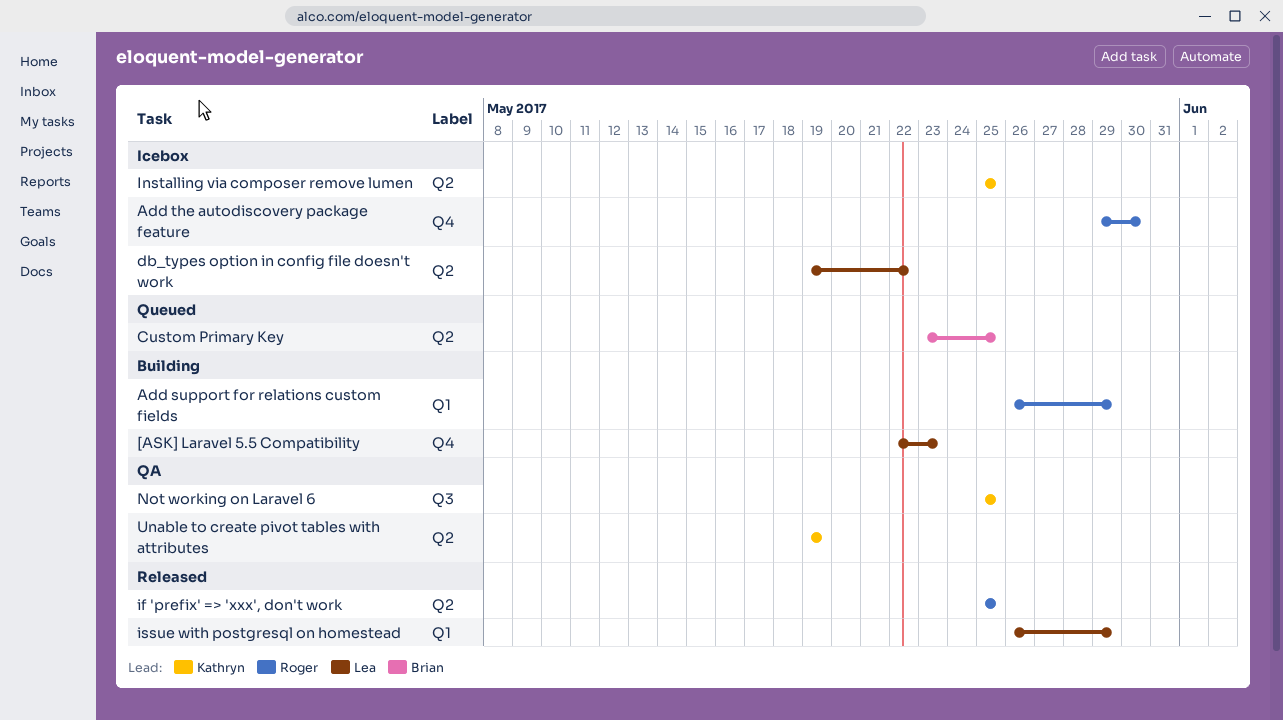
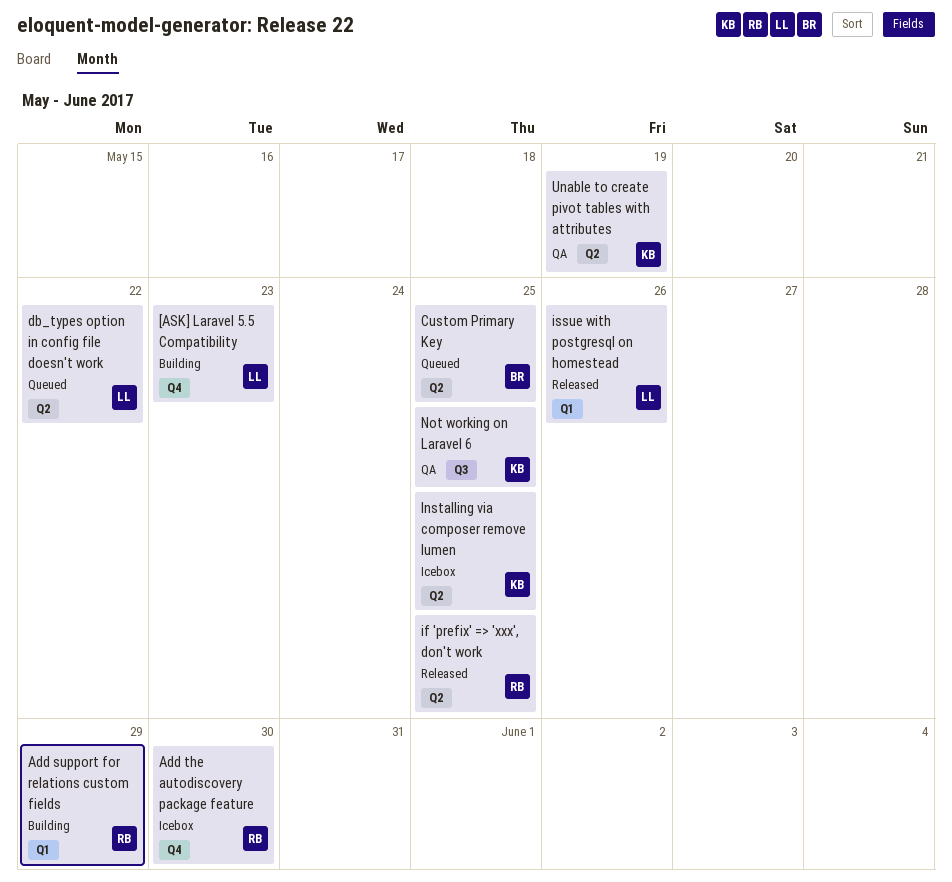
db_types option in config file doesn't work, status: Icebox -> Queued
issue with postgresql on homestead, due: May 29 -> May 26

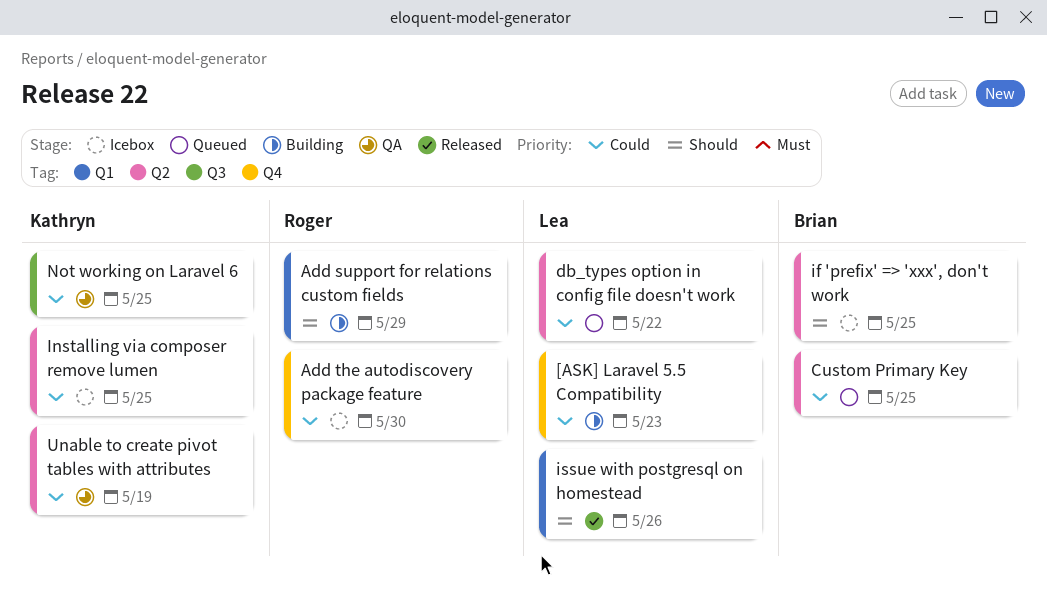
if 'prefix' => 'xxx', don't work, status: Released -> Icebox
if 'prefix' => 'xxx', don't work, owner: Roger -> Brian

